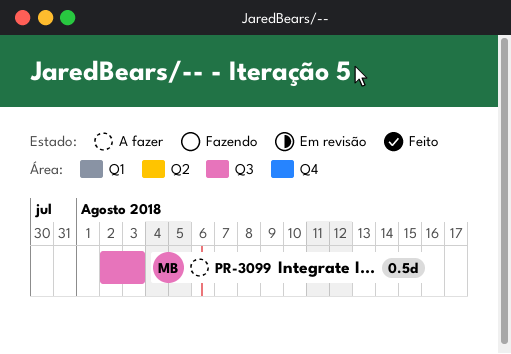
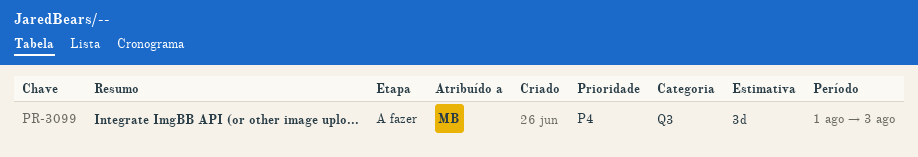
PR-3099, estimate: 0.5d -> 3d
PR-3099, start: Aug 2 -> Aug 1

